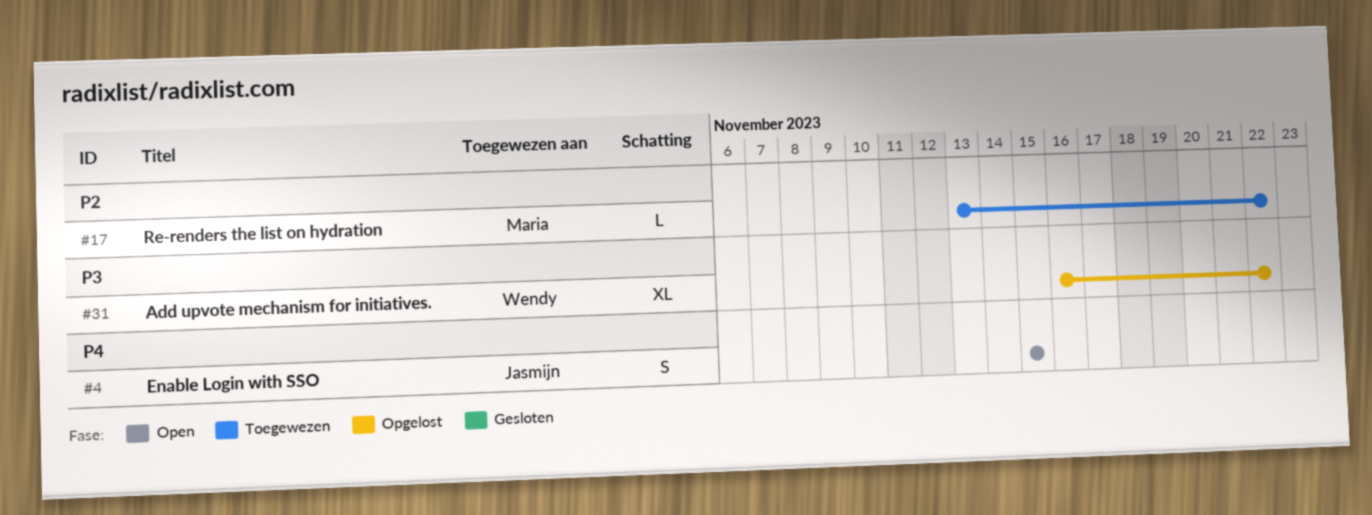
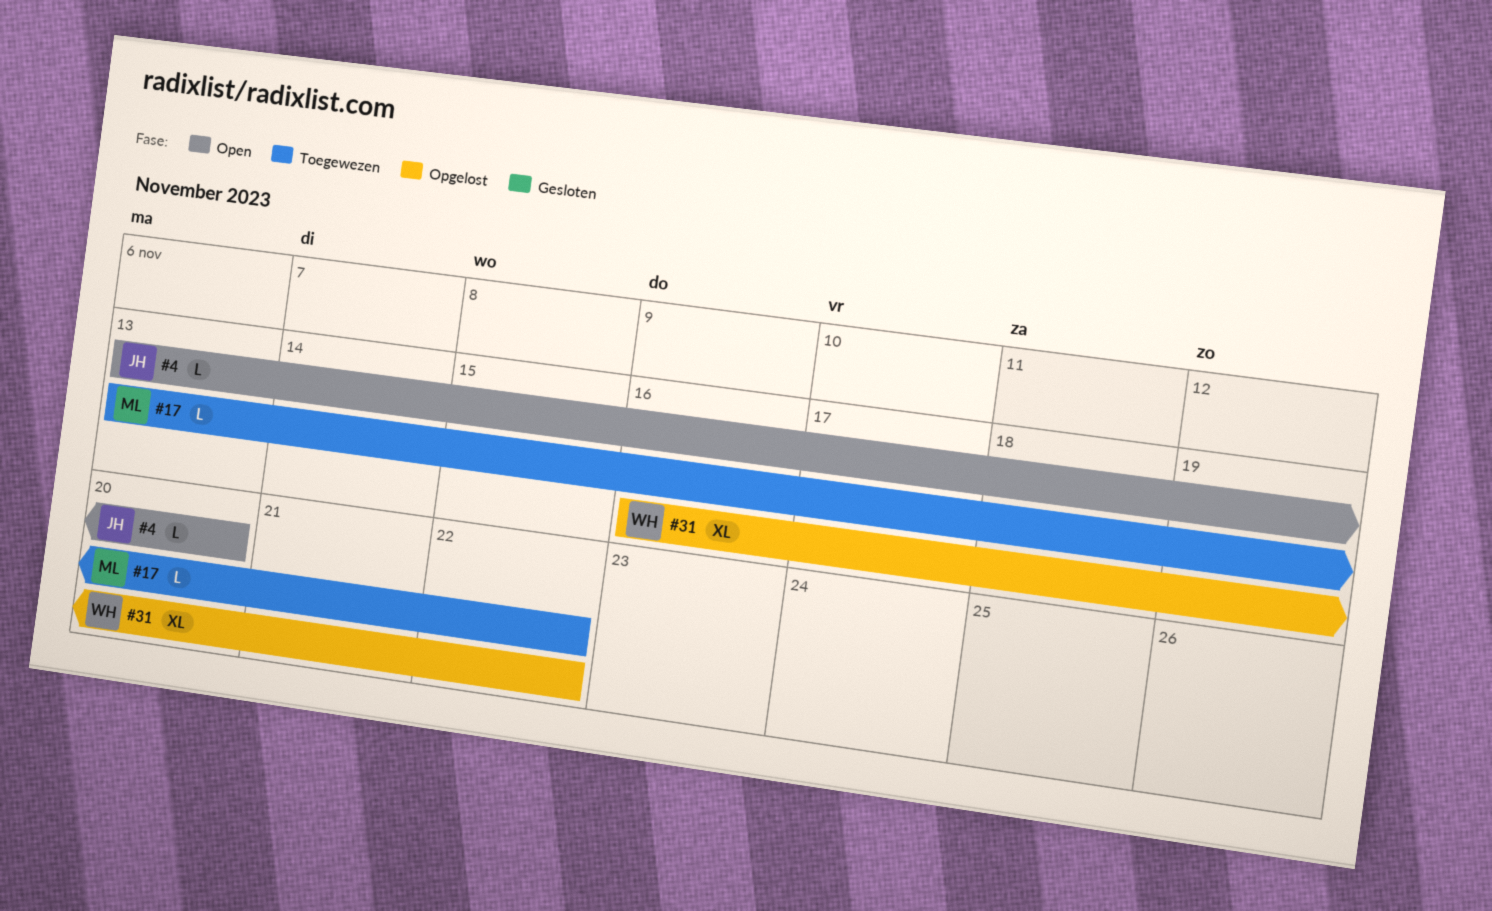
#4, estimate: S -> L
#4, start: Nov 15 -> Nov 13
#4, due: Nov 15 -> Nov 20

